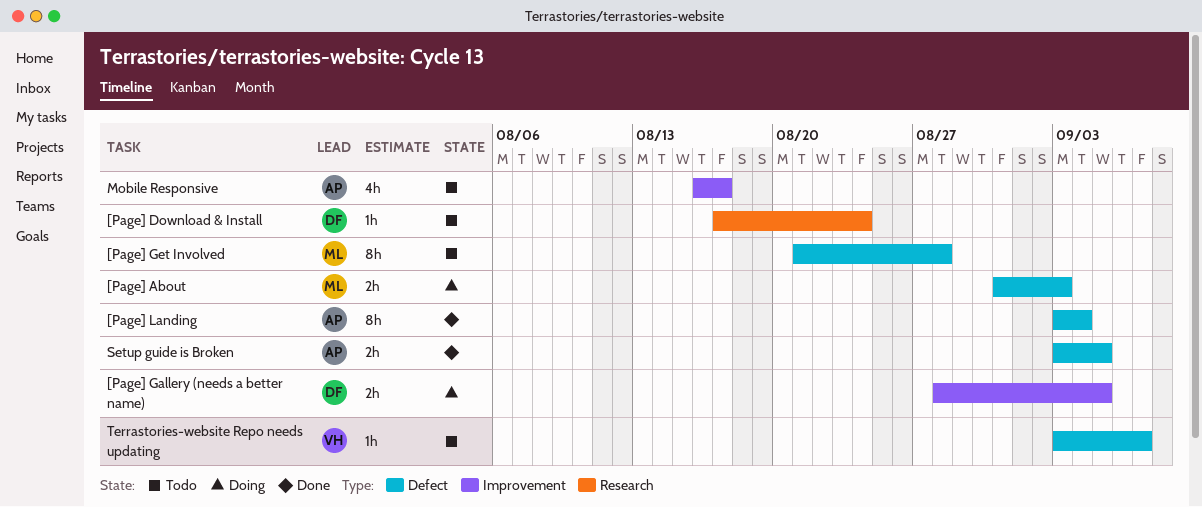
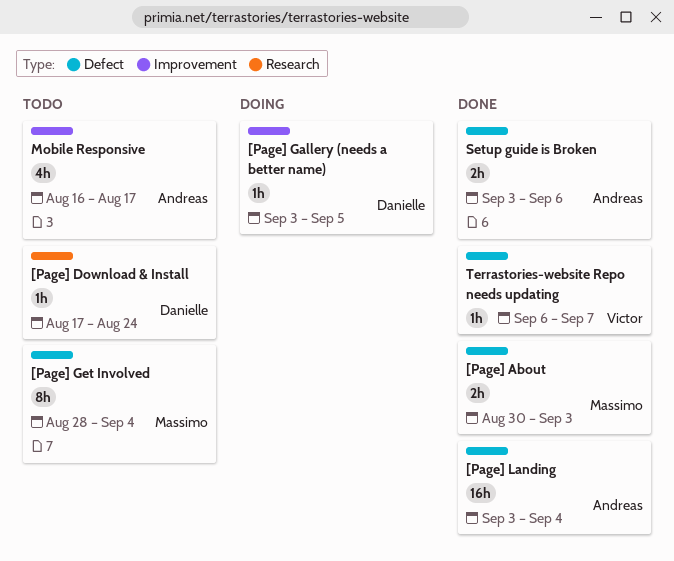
[Page] About, status: Doing -> Done
[Page] About, start: Aug 31 -> Aug 30
[Page] Gallery (needs a better name), estimate: 2h -> 1h
[Page] Gallery (needs a better name), start: Aug 28 -> Sep 3
[Page] Get Involved, start: Aug 21 -> Aug 28
[Page] Get Involved, due: Aug 28 -> Sep 4
[Page] Landing, estimate: 8h -> 16h
Setup guide is Broken, due: Sep 5 -> Sep 6
Terrastories-website Repo needs updating, status: Todo -> Done
Terrastories-website Repo needs updating, start: Sep 3 -> Sep 6

